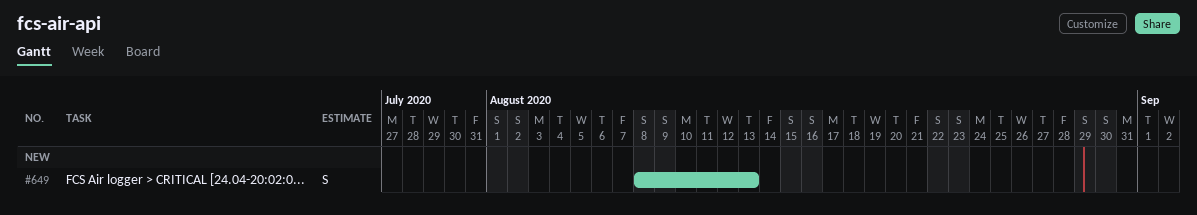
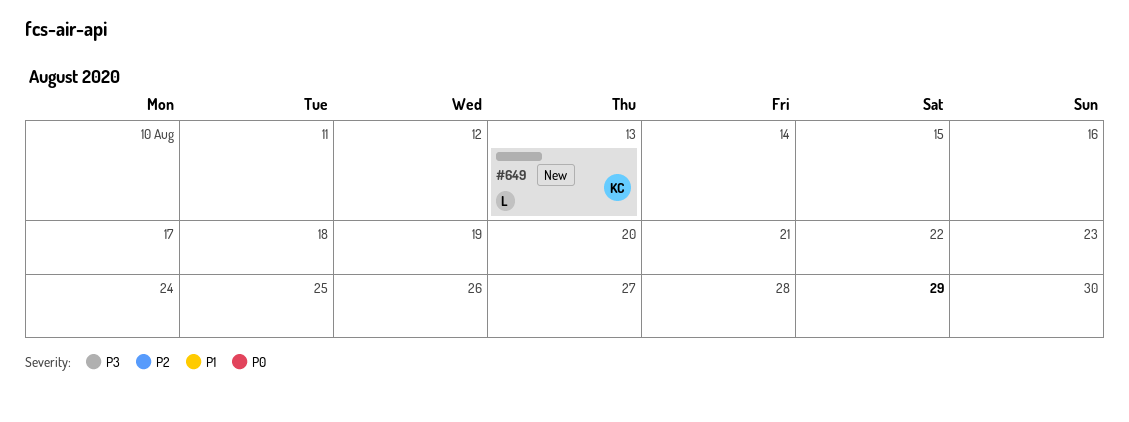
#649, estimate: S -> L

